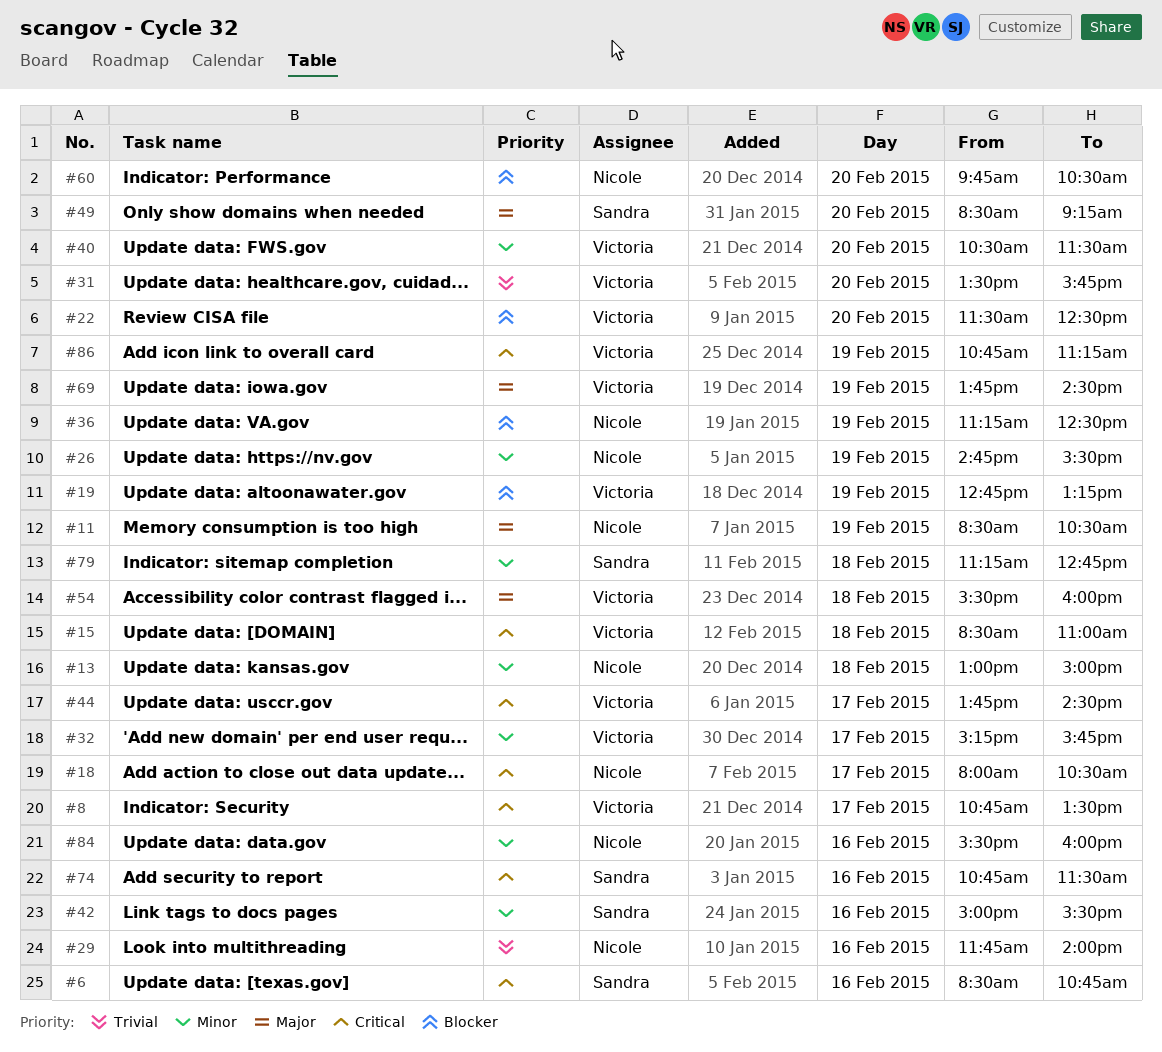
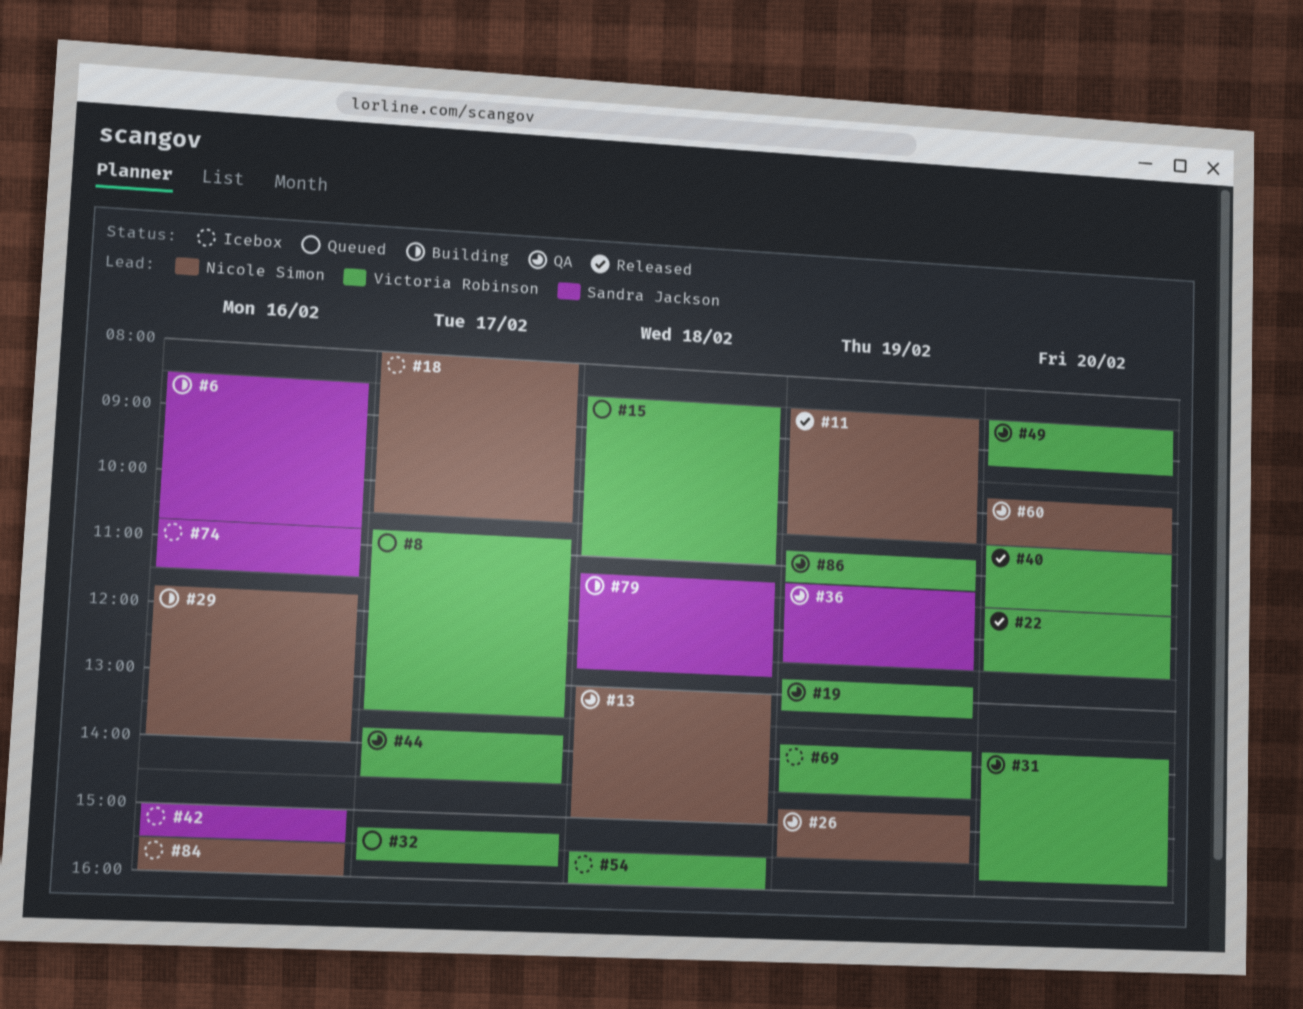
#31, begins: 13:30 -> 13:45
#36, owner: Nicole Simon -> Sandra Jackson
#49, owner: Sandra Jackson -> Victoria Robinson

